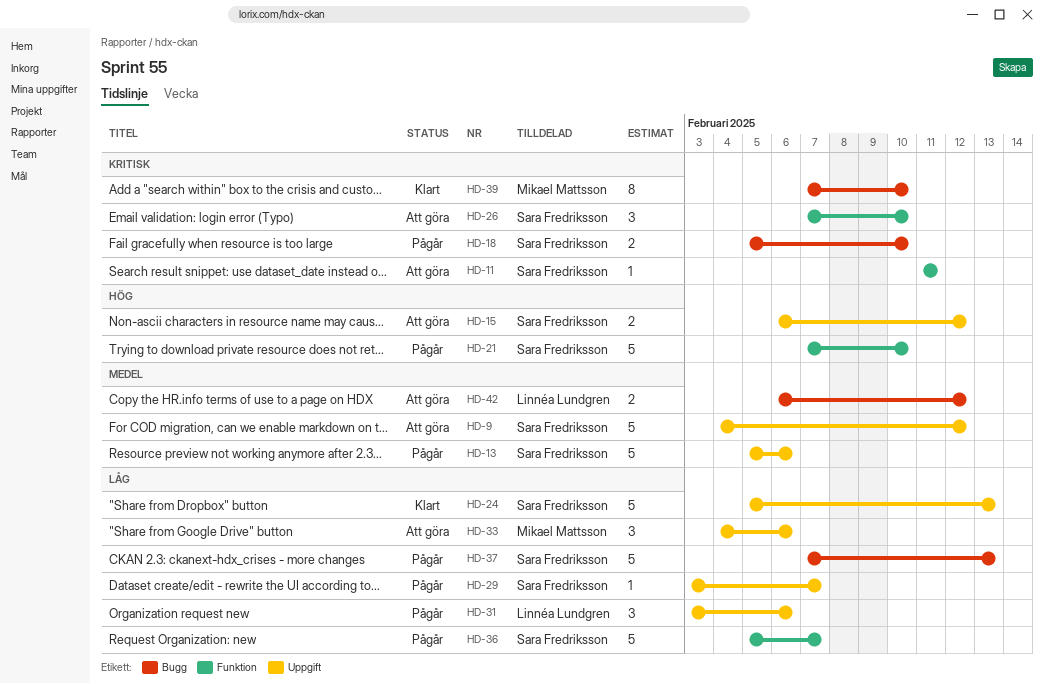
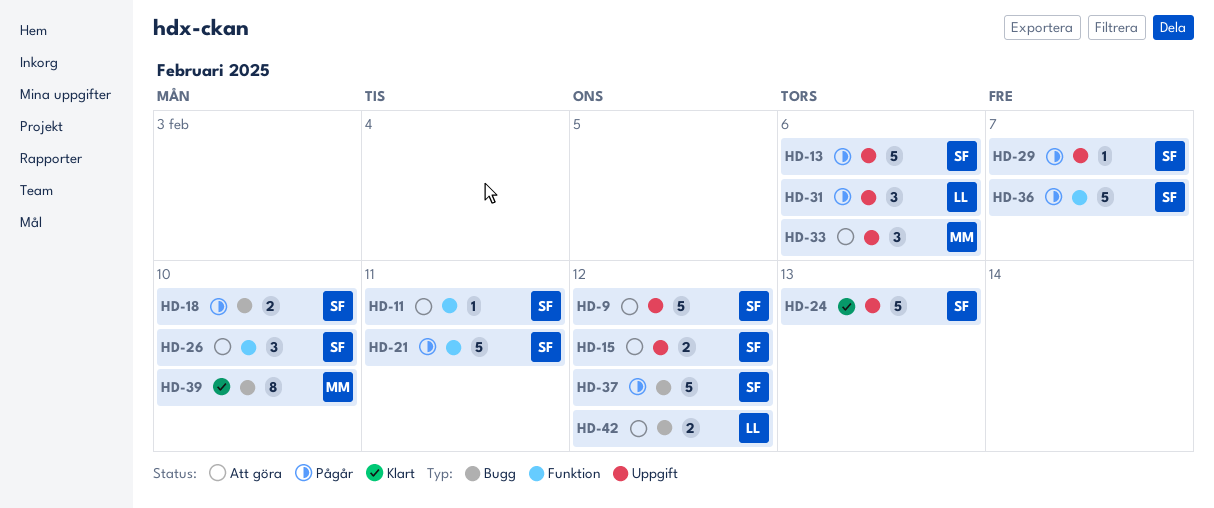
HD-21, due: Feb 10 -> Feb 11
HD-37, due: Feb 13 -> Feb 12

